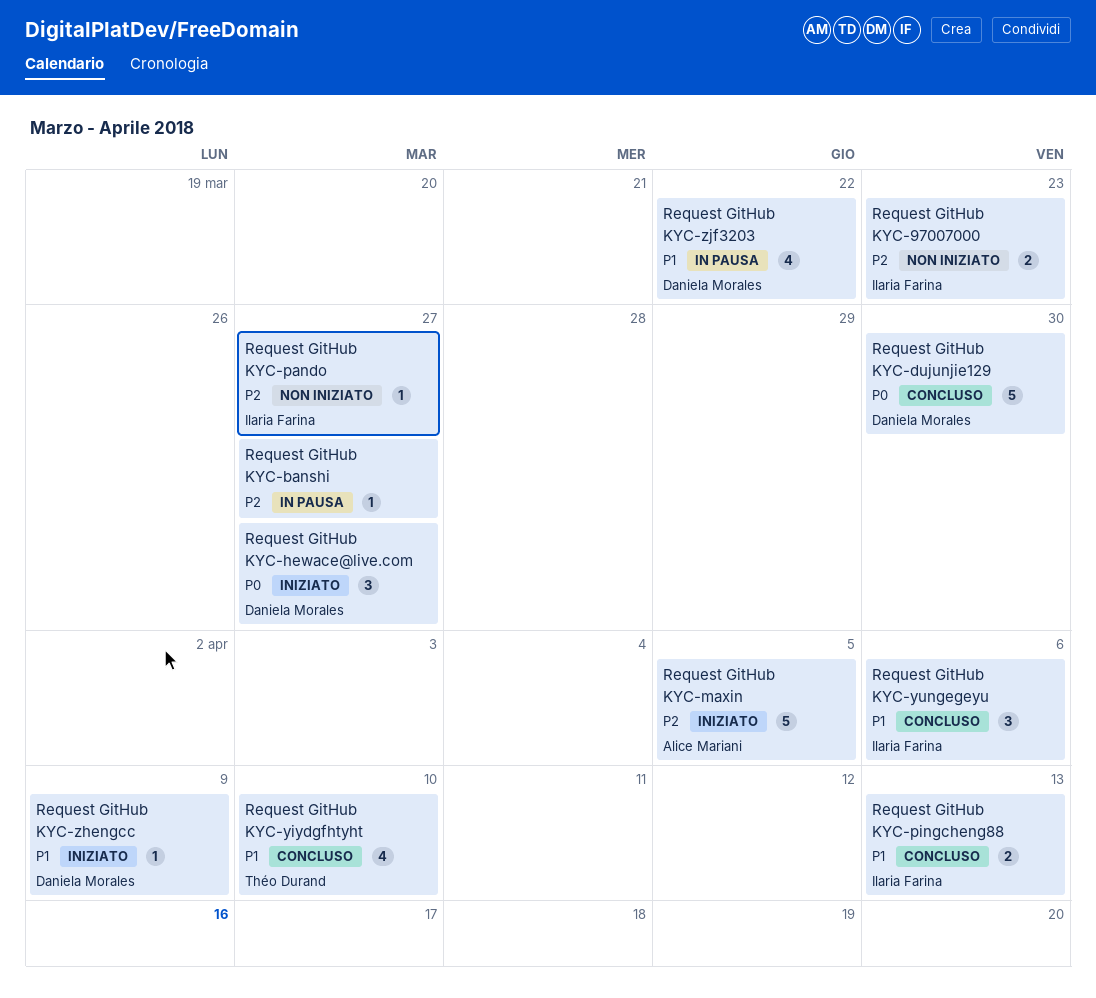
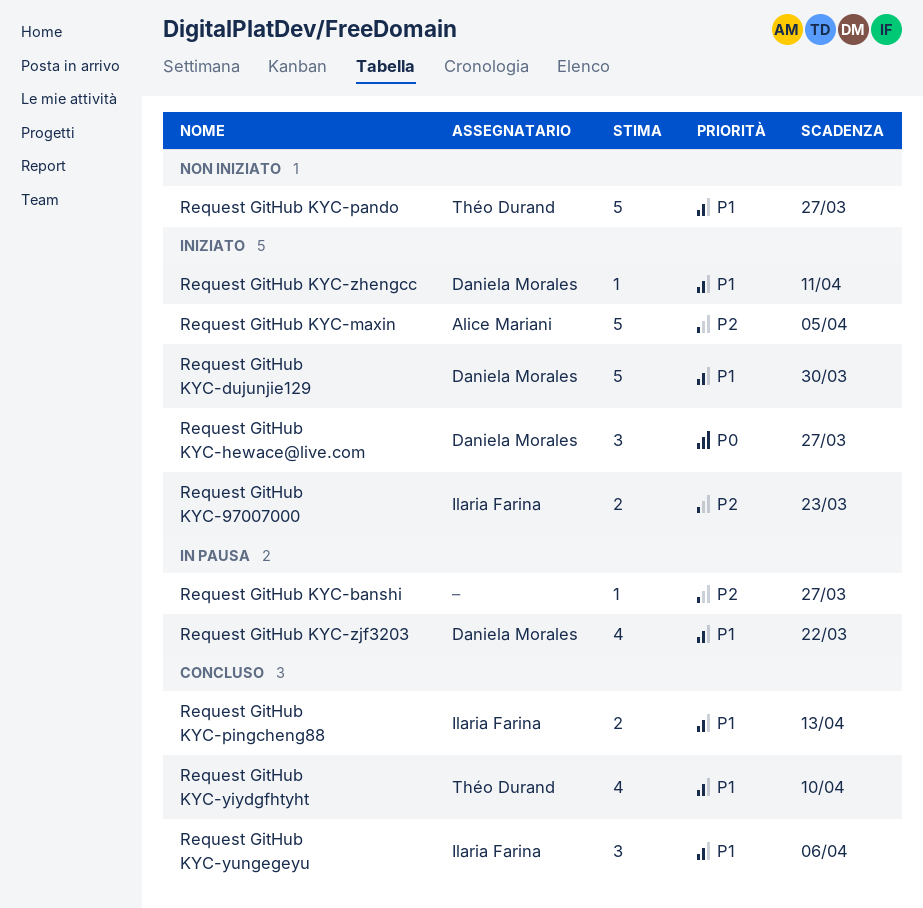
Request GitHub KYC-97007000, status: Non iniziato -> Iniziato
Request GitHub KYC-dujunjie129, status: Concluso -> Iniziato
Request GitHub KYC-dujunjie129, priority: P0 -> P1
Request GitHub KYC-pando, owner: Ilaria Farina -> Théo Durand
Request GitHub KYC-pando, priority: P2 -> P1
Request GitHub KYC-pando, estimate: 1 -> 5
Request GitHub KYC-zhengcc, due: Apr 9 -> Apr 11

